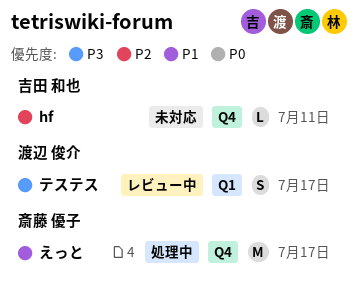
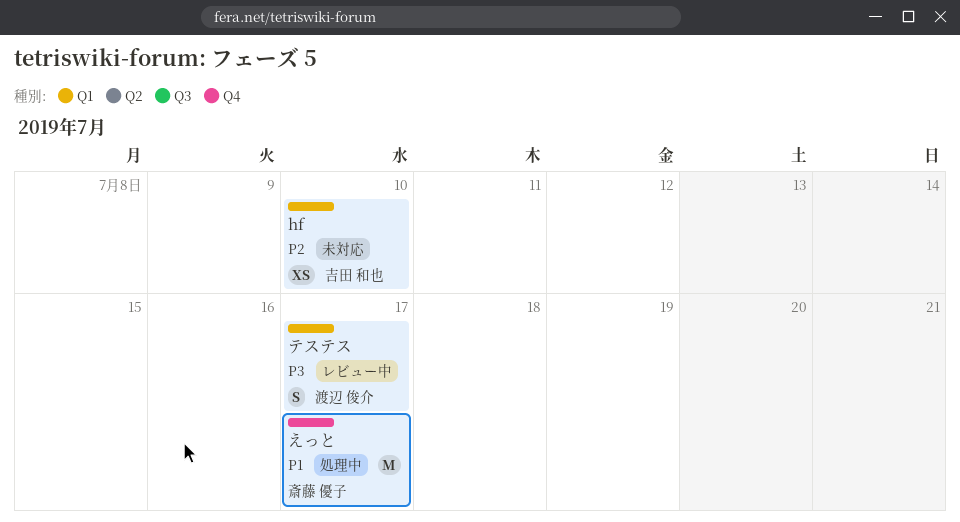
hf, label: Q4 -> Q1
hf, estimate: L -> XS
hf, due: Jul 11 -> Jul 10

